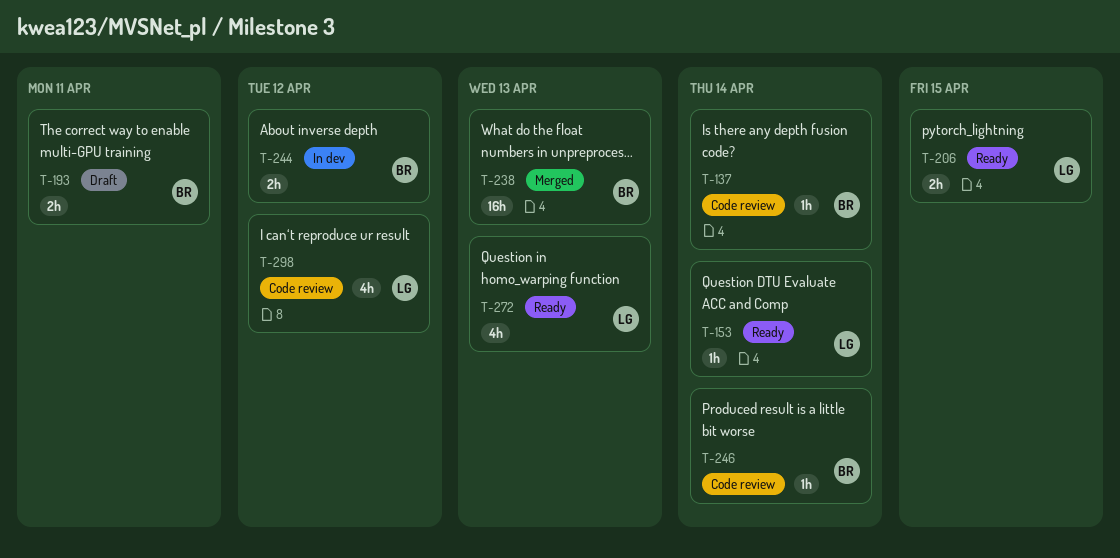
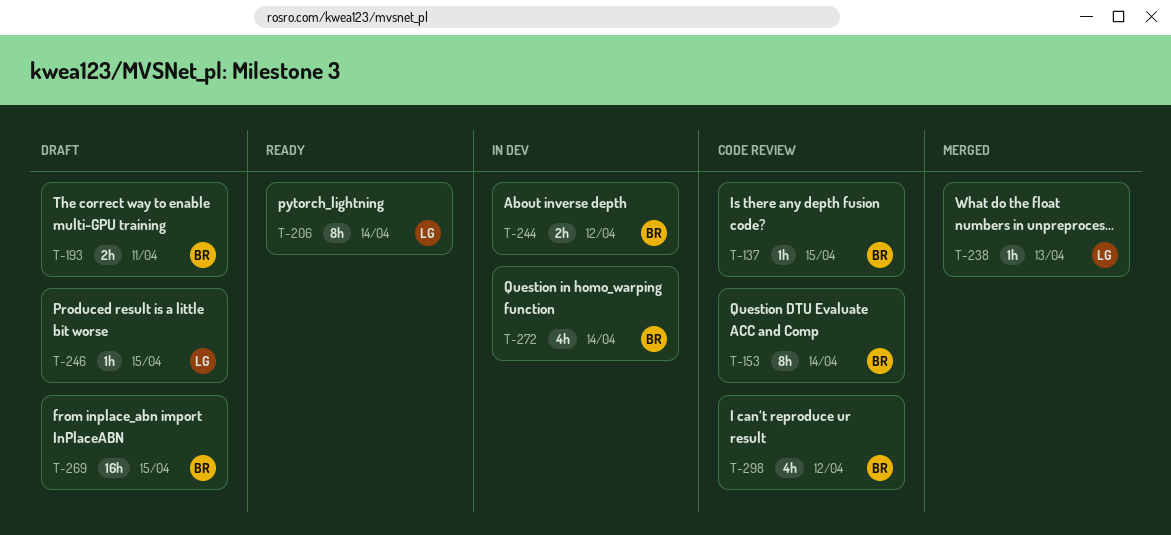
T-137, due: Apr 14 -> Apr 15
T-153, status: Ready -> Code review
T-153, owner: LG -> BR
T-153, estimate: 1h -> 8h
T-206, estimate: 2h -> 8h
T-206, due: Apr 15 -> Apr 14
T-238, owner: BR -> LG
T-238, estimate: 16h -> 1h
T-246, status: Code review -> Draft
T-246, owner: BR -> LG
T-246, due: Apr 14 -> Apr 15
T-269: none -> present
T-272, status: Ready -> In dev
T-272, owner: LG -> BR
T-272, due: Apr 13 -> Apr 14
T-298, owner: LG -> BR

